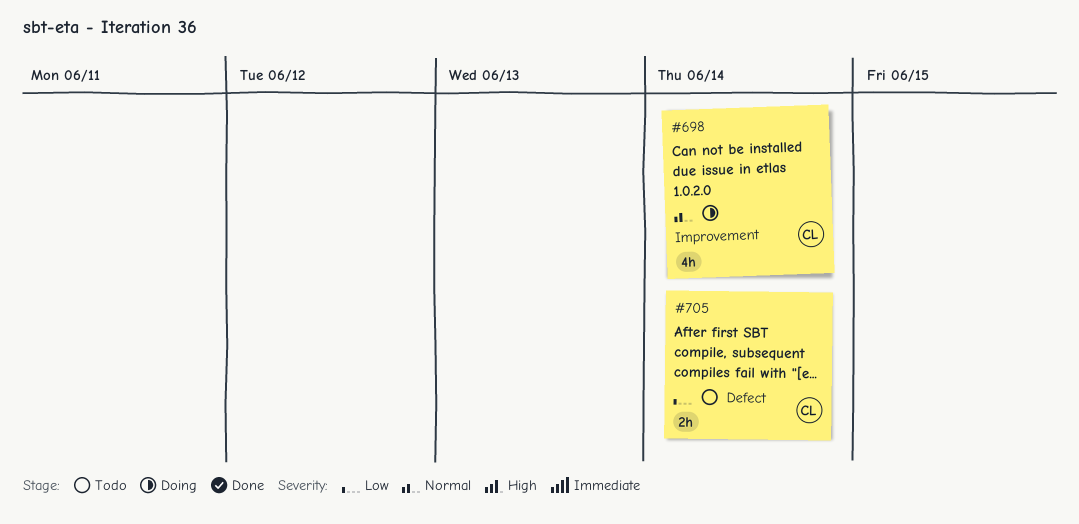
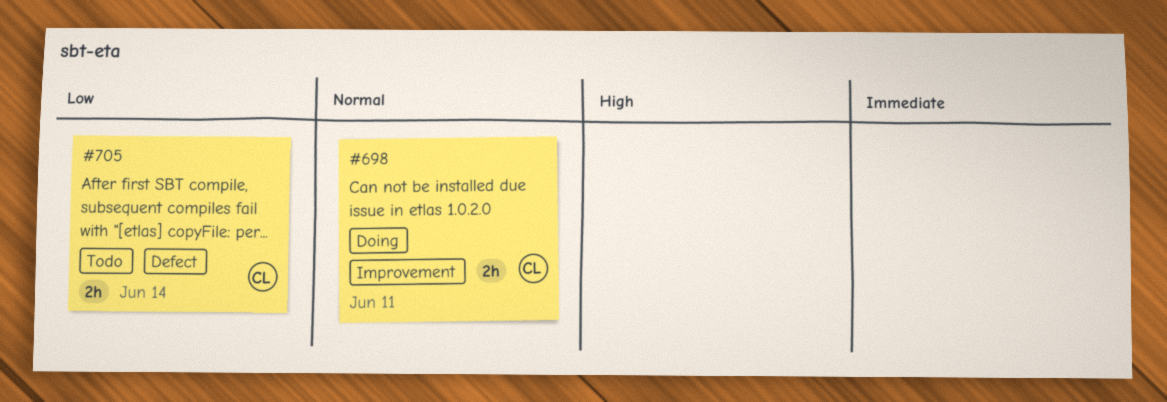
#698, estimate: 4h -> 2h
#698, due: Jun 14 -> Jun 11

